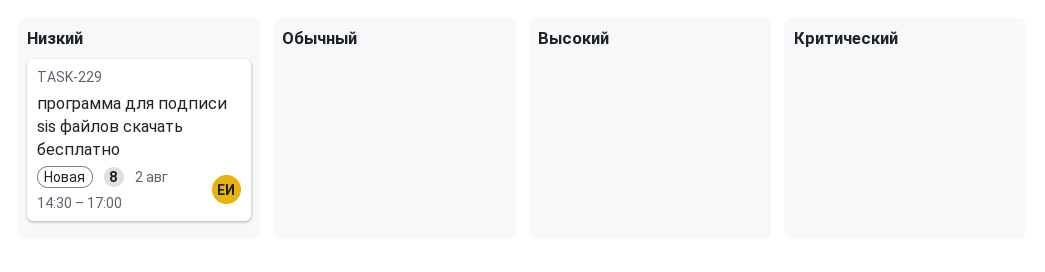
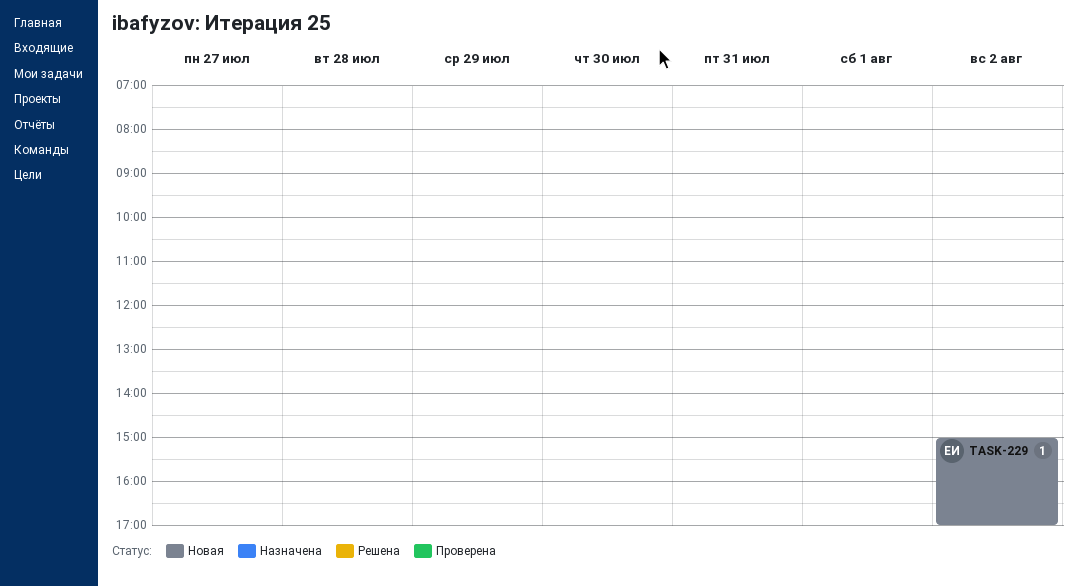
TASK-229, estimate: 8 -> 1
TASK-229, begins: 14:30 -> 15:00

